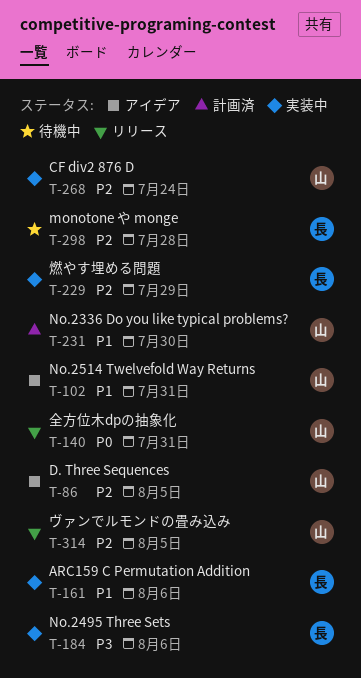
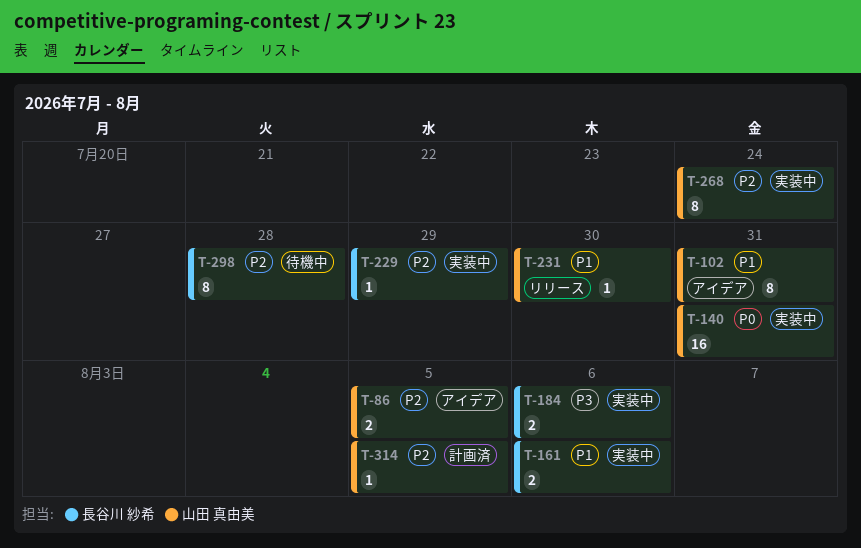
T-140, status: リリース -> 実装中
T-231, status: 計画済 -> リリース
T-314, status: リリース -> 計画済

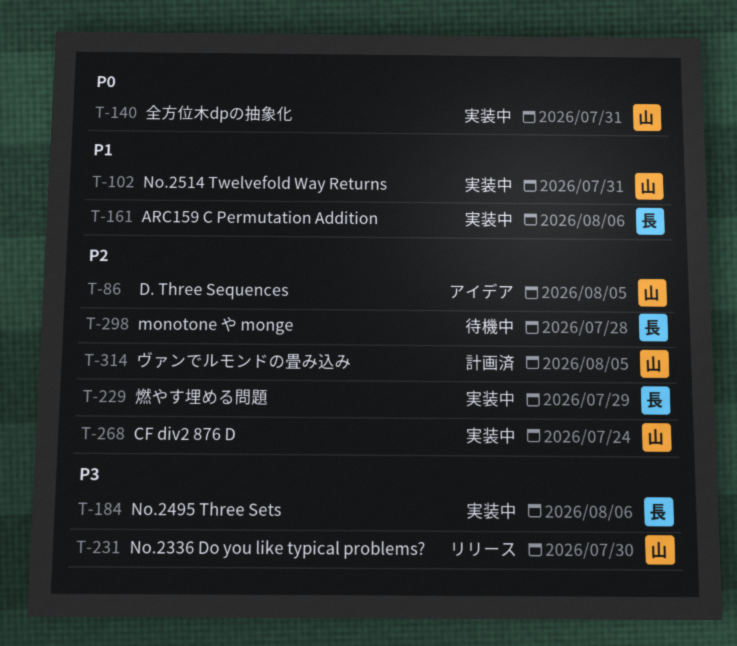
T-102, status: アイデア -> 実装中
T-231, priority: P1 -> P3

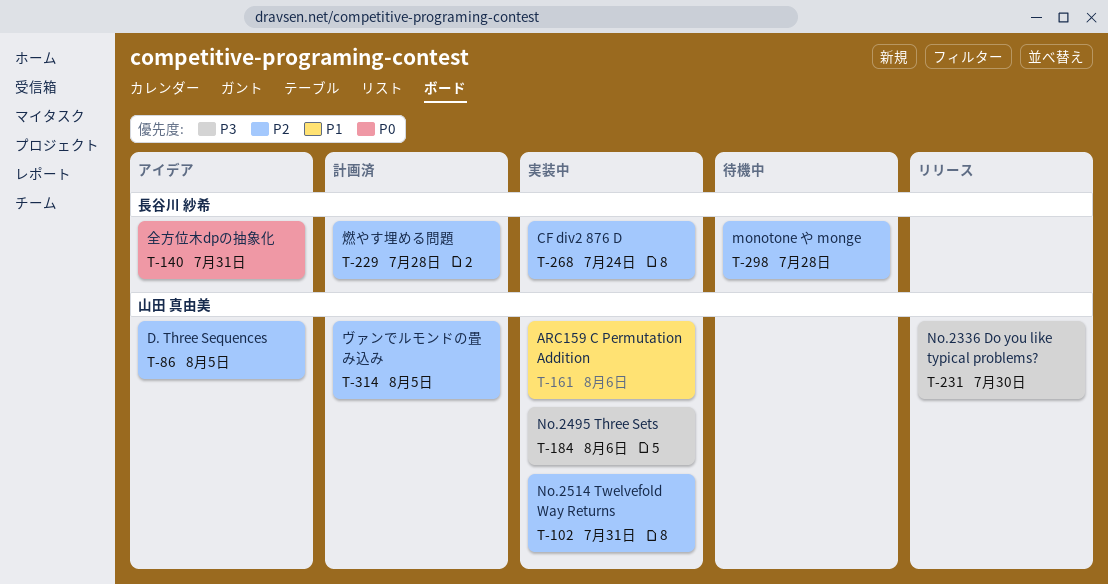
T-102, priority: P1 -> P2
T-140, status: 実装中 -> アイデア
T-140, owner: 山田 真由美 -> 長谷川 紗希
T-161, owner: 長谷川 紗希 -> 山田 真由美
T-184, owner: 長谷川 紗希 -> 山田 真由美
T-229, status: 実装中 -> 計画済
T-229, due: Jul 29 -> Jul 28
T-268, owner: 山田 真由美 -> 長谷川 紗希

